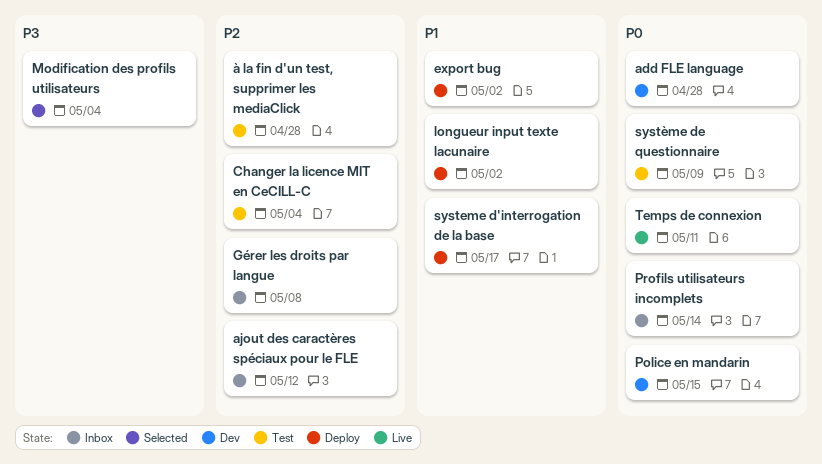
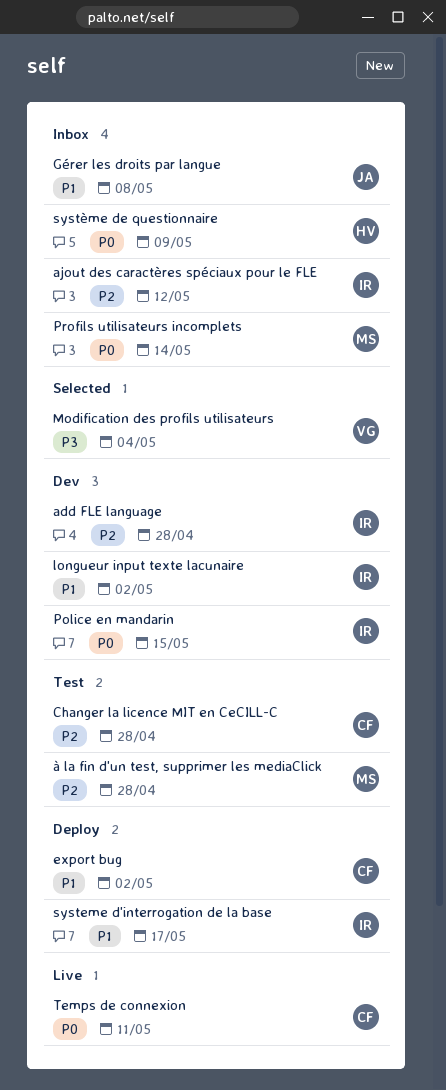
add FLE language, priority: P0 -> P2
Changer la licence MIT en CeCILL-C, due: May 4 -> Apr 28
Gérer les droits par langue, priority: P2 -> P1
longueur input texte lacunaire, status: Deploy -> Dev
système de questionnaire, status: Test -> Inbox

